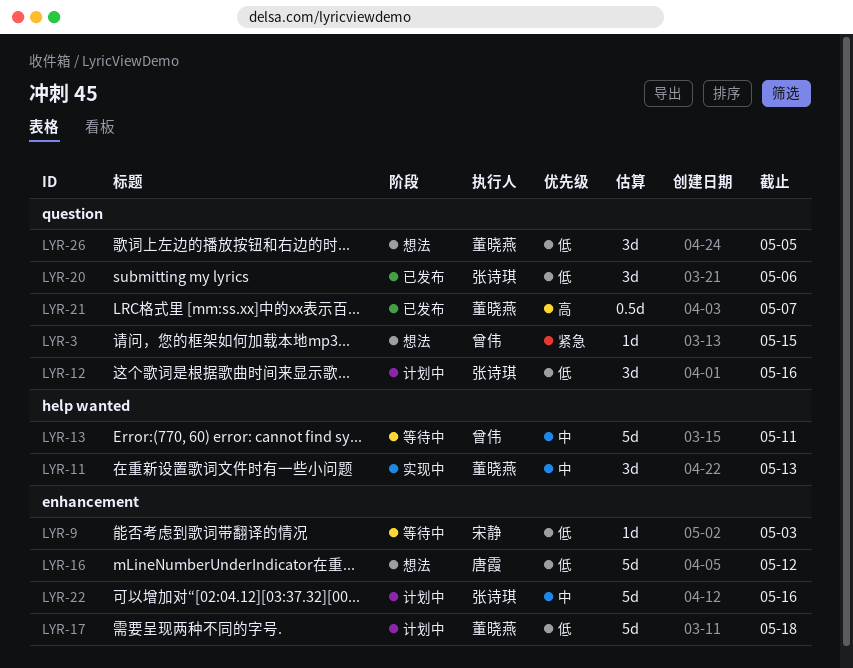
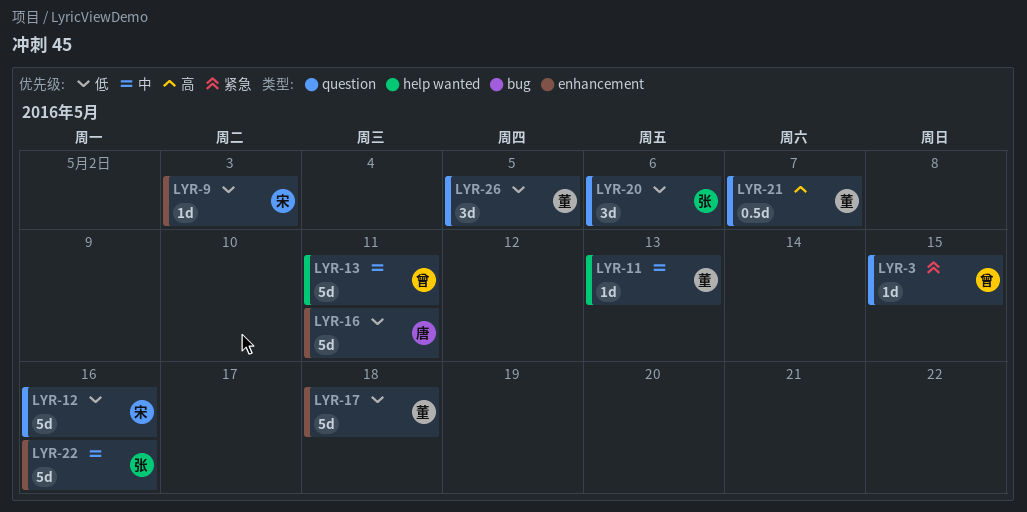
LYR-11, estimate: 3d -> 1d
LYR-12, owner: 张诗琪 -> 宋静
LYR-12, estimate: 3d -> 5d
LYR-16, due: May 12 -> May 11

